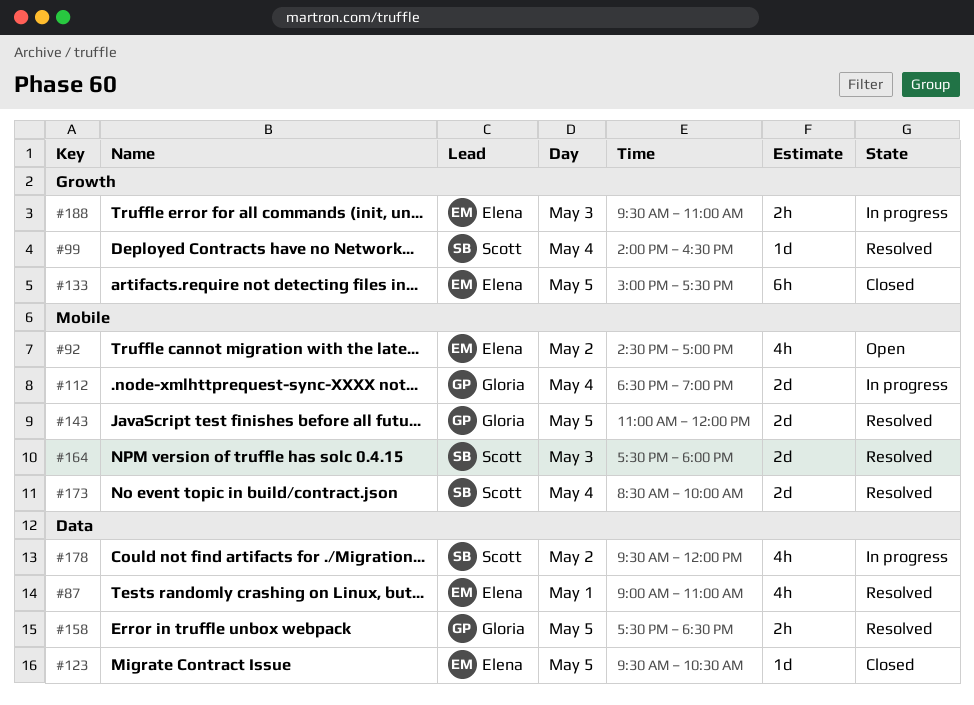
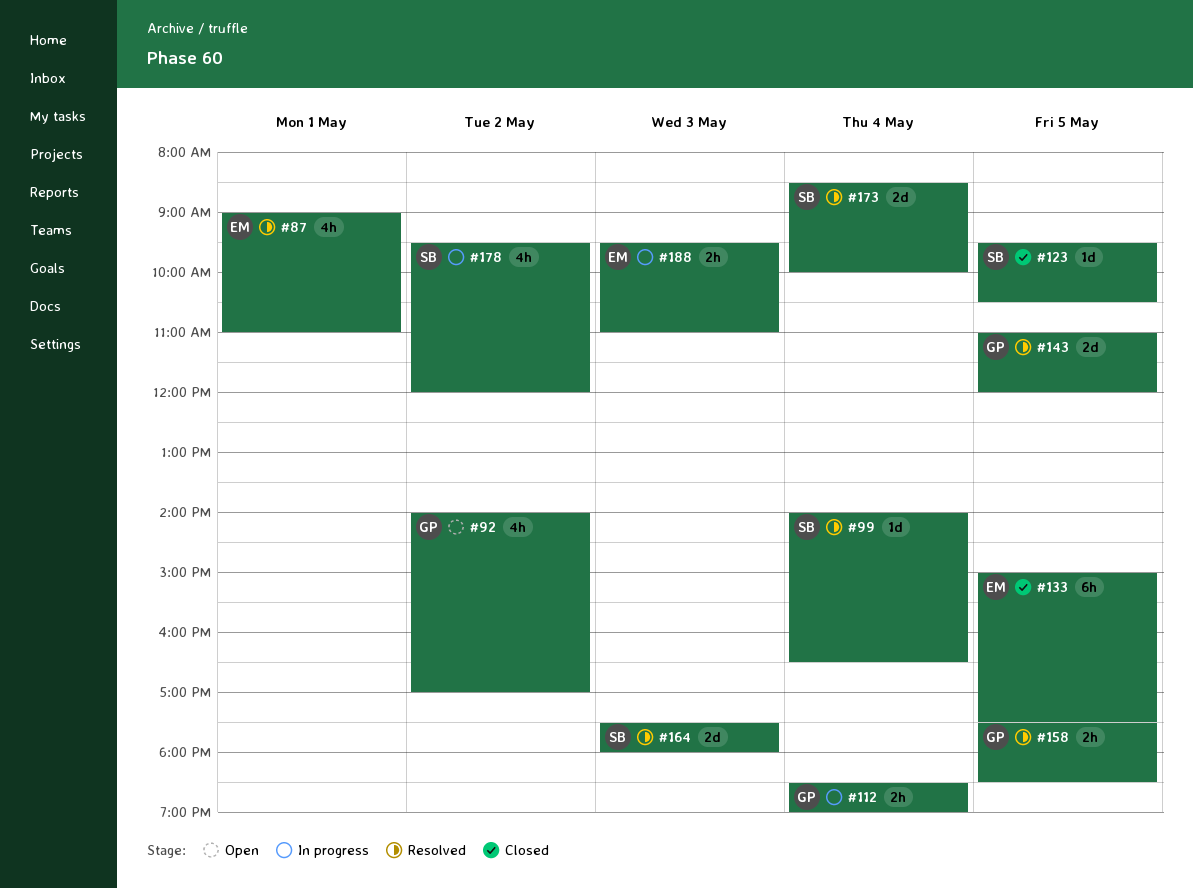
#92, owner: Elena -> Gloria
#92, begins: 14:30 -> 14:00
#112, estimate: 2d -> 2h
#123, owner: Elena -> Scott

